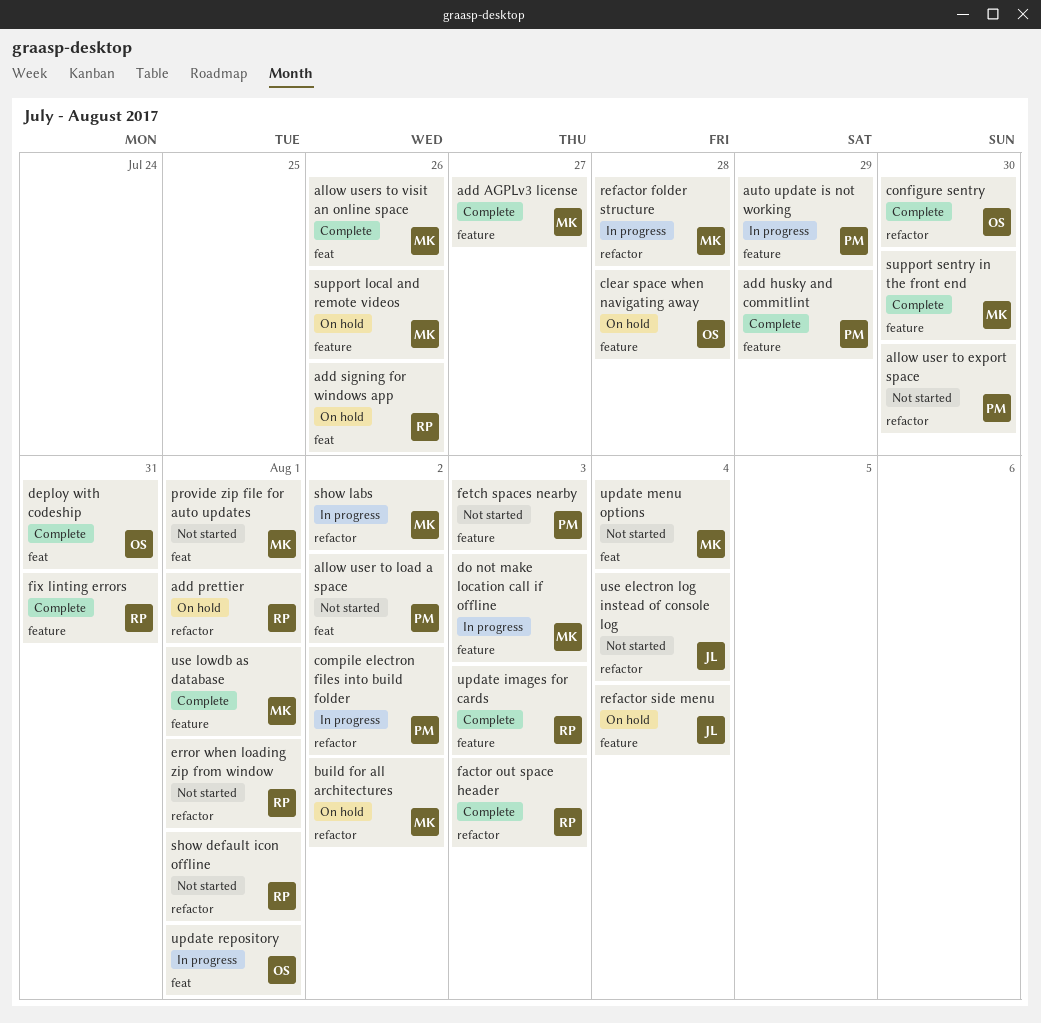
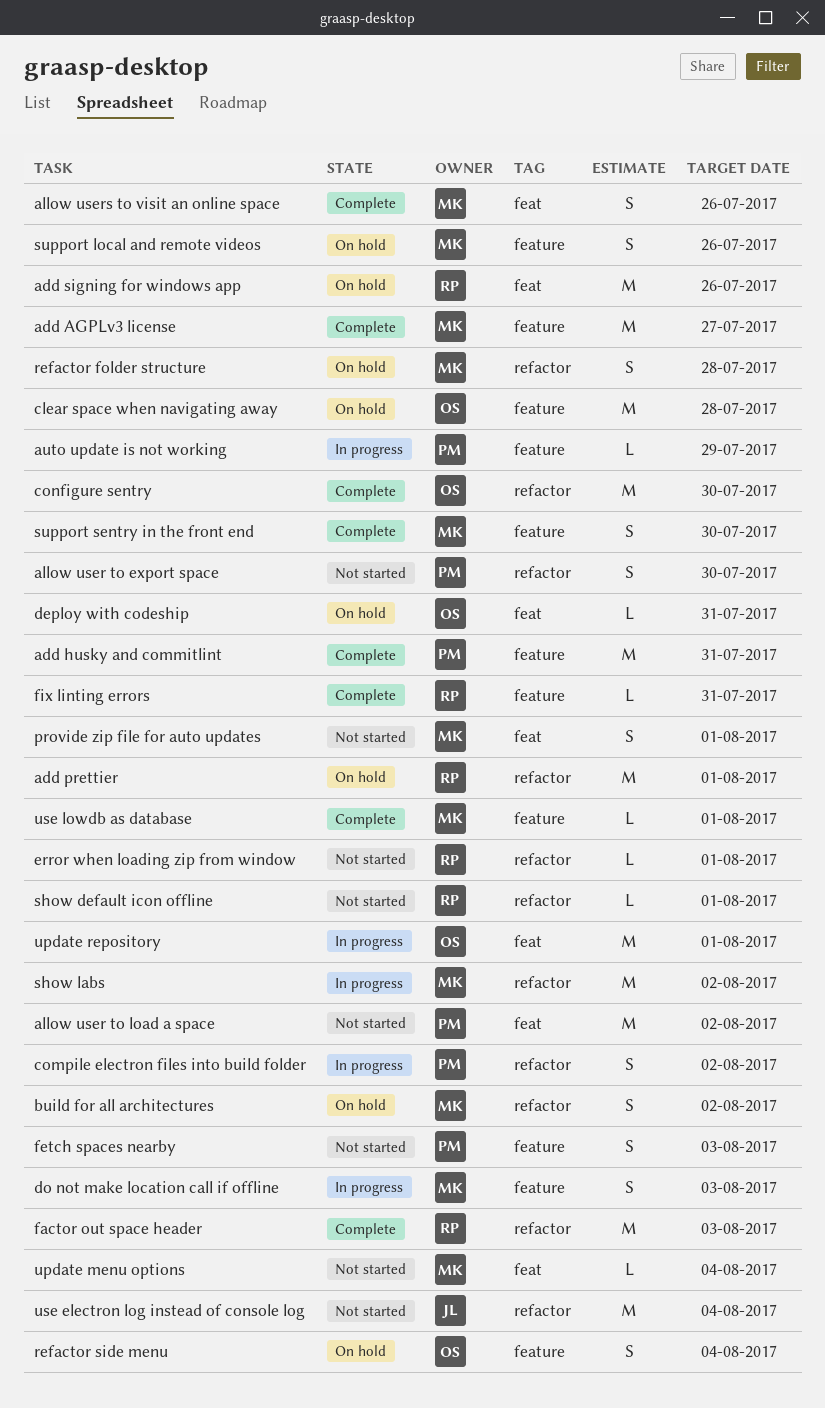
add husky and commitlint, due: Jul 29 -> Jul 31
deploy with codeship, status: Complete -> On hold
refactor folder structure, status: In progress -> On hold
refactor side menu, owner: JL -> OS
update images for cards: present -> none

